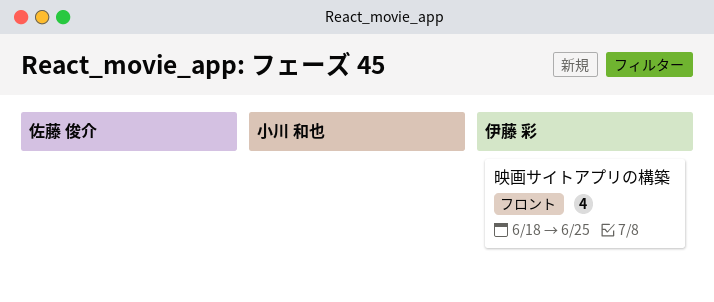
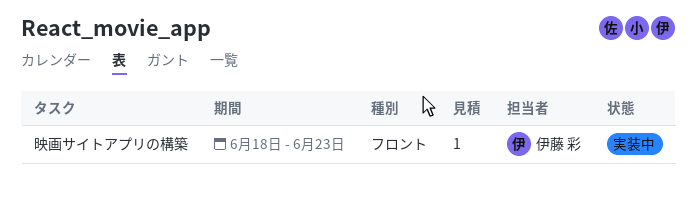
映画サイトアプリの構築, estimate: 4 -> 1
映画サイトアプリの構築, due: Jun 25 -> Jun 23

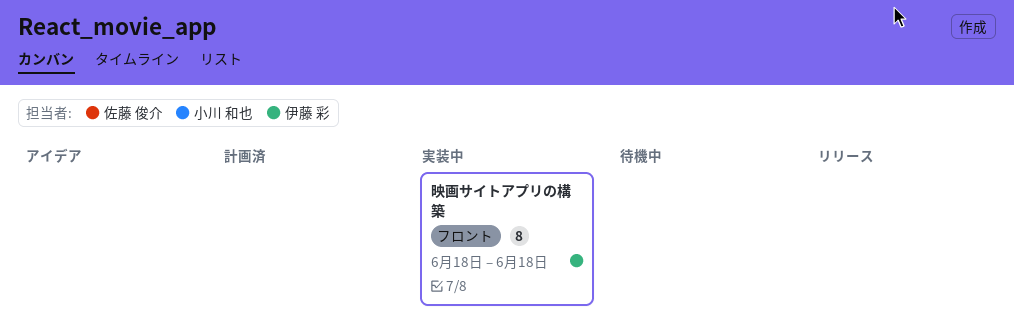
映画サイトアプリの構築, estimate: 1 -> 8
映画サイトアプリの構築, due: Jun 23 -> Jun 18

